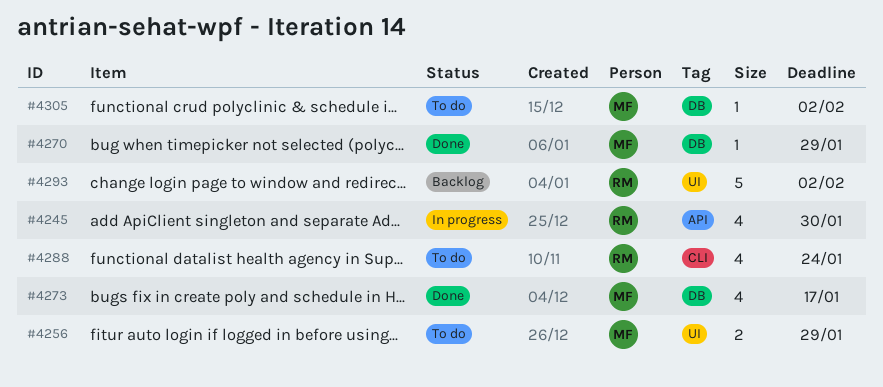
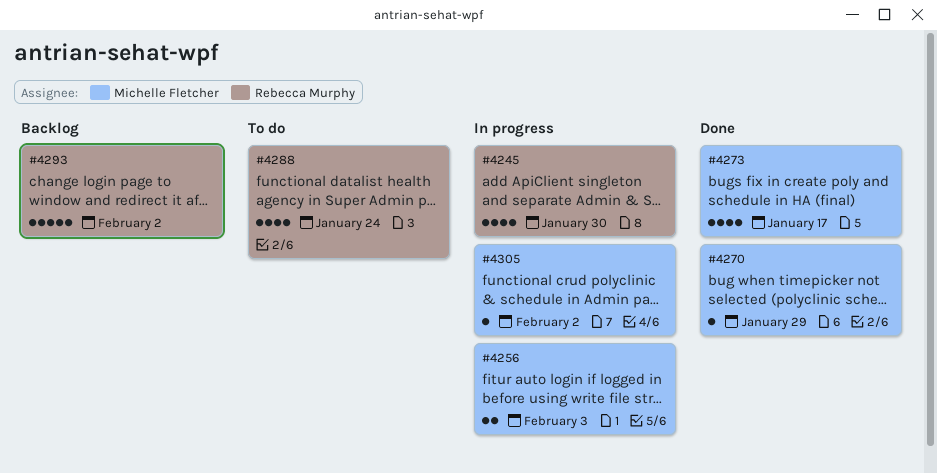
#4256, status: To do -> In progress
#4256, due: Jan 29 -> Feb 3
#4305, status: To do -> In progress

